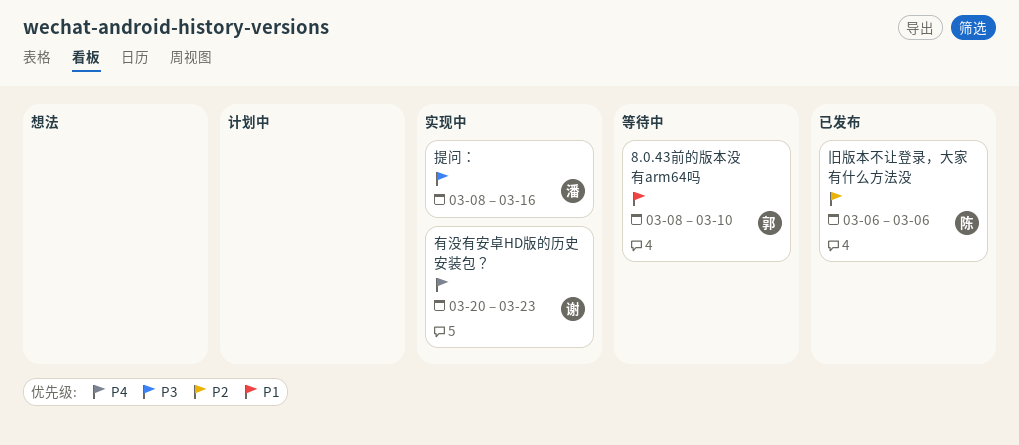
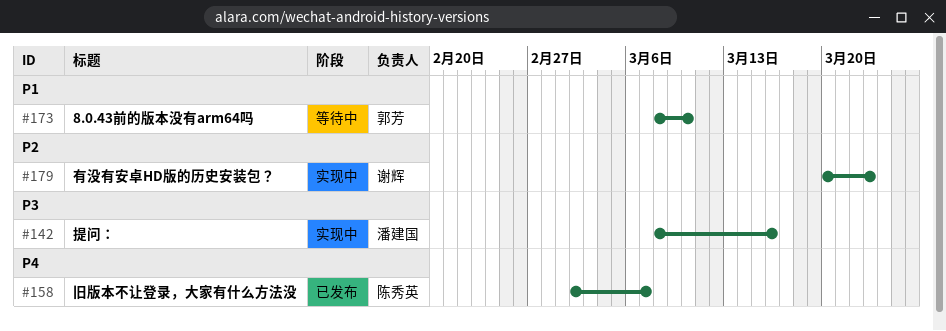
旧版本不让登录，大家有什么方法没, priority: P2 -> P4
旧版本不让登录，大家有什么方法没, start: Mar 6 -> Mar 2
旧版本不让登录，大家有什么方法没, due: Mar 6 -> Mar 7
有没有安卓HD版的历史安装包？, priority: P4 -> P2

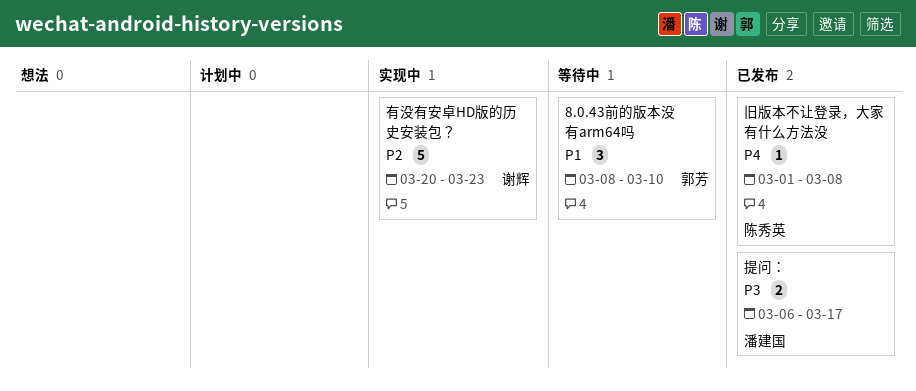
提问：, status: 实现中 -> 已发布
提问：, start: Mar 8 -> Mar 6
提问：, due: Mar 16 -> Mar 17
旧版本不让登录，大家有什么方法没, start: Mar 2 -> Mar 1
旧版本不让登录，大家有什么方法没, due: Mar 7 -> Mar 8

